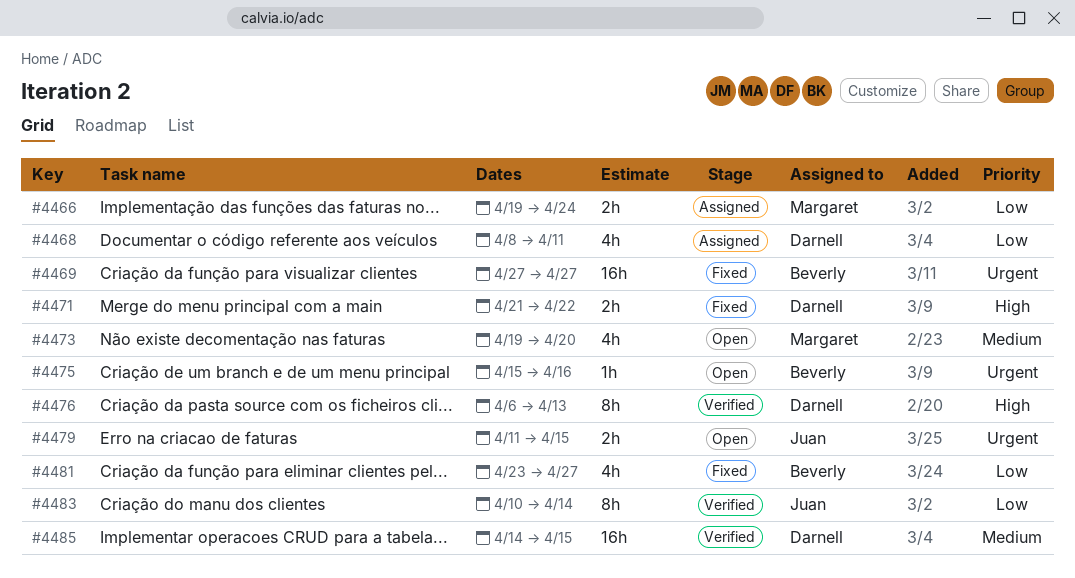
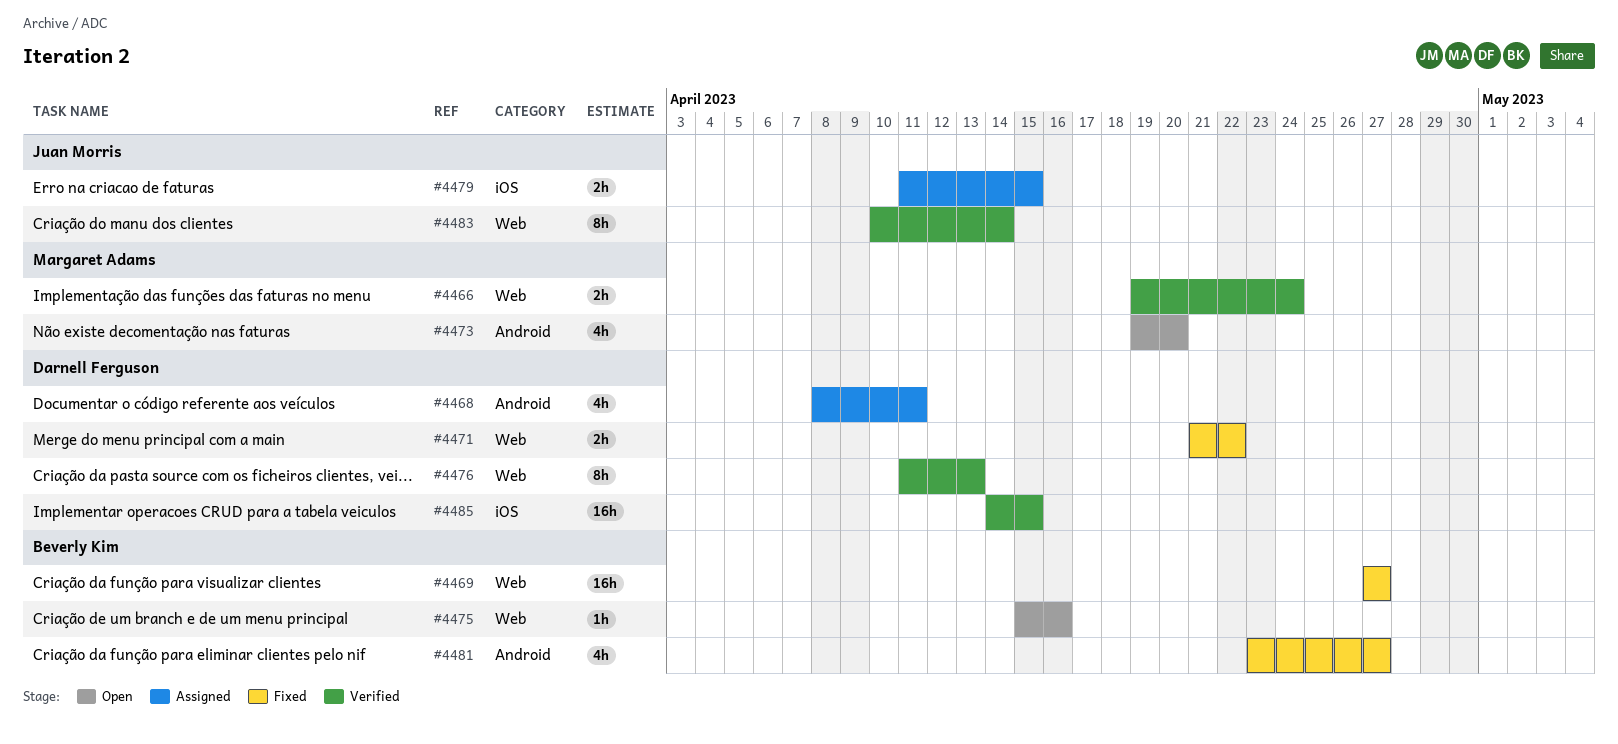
#4466, status: Assigned -> Verified
#4476, start: Apr 6 -> Apr 11
#4479, status: Open -> Assigned

